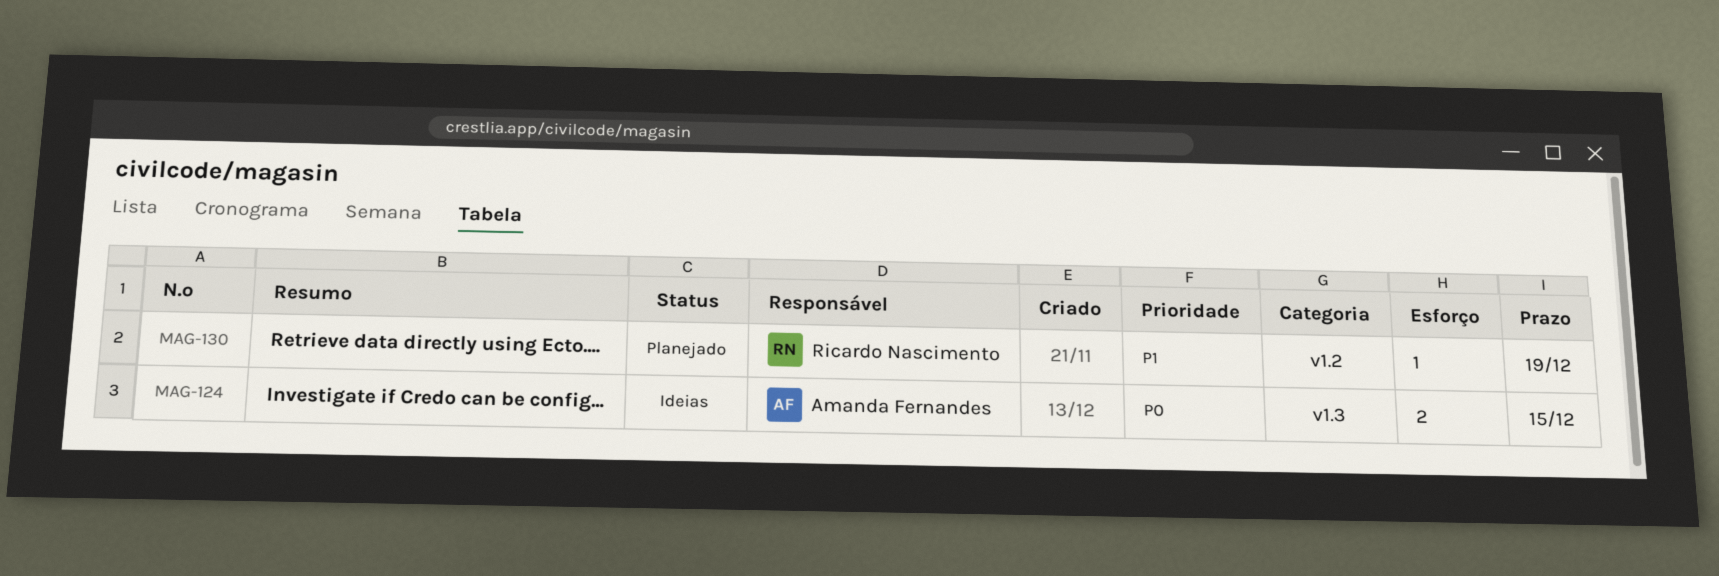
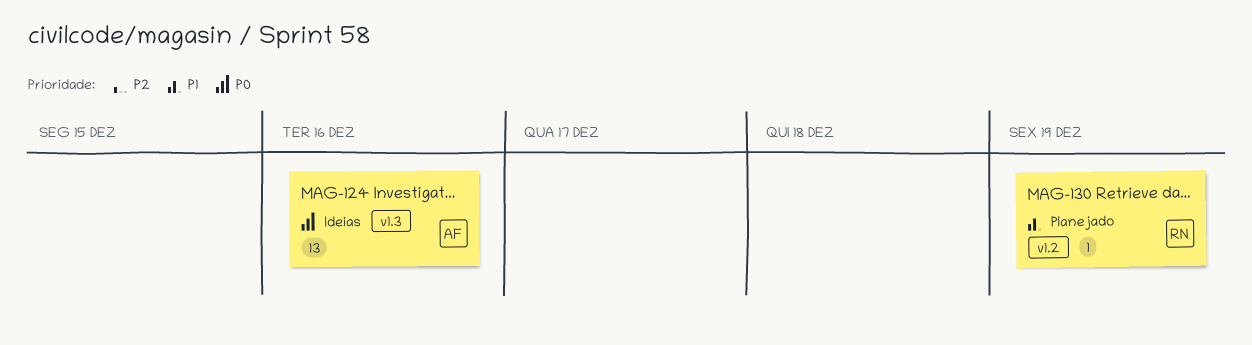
MAG-124, estimate: 2 -> 13
MAG-124, due: Dec 15 -> Dec 16

